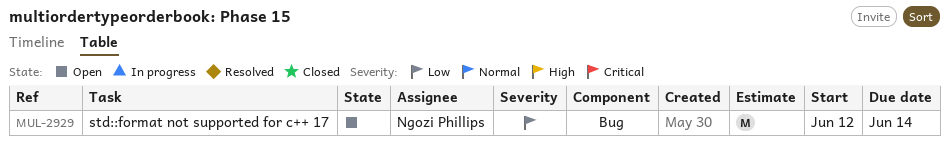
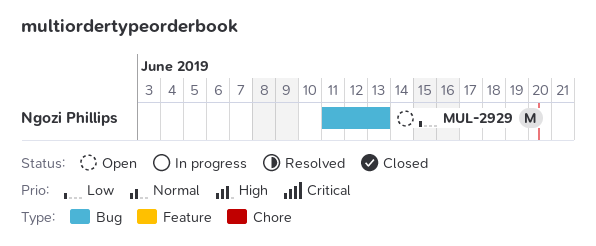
MUL-2929, start: Jun 12 -> Jun 11
MUL-2929, due: Jun 14 -> Jun 13

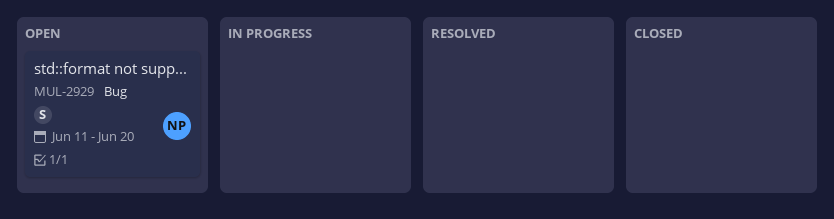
MUL-2929, estimate: M -> S
MUL-2929, due: Jun 13 -> Jun 20

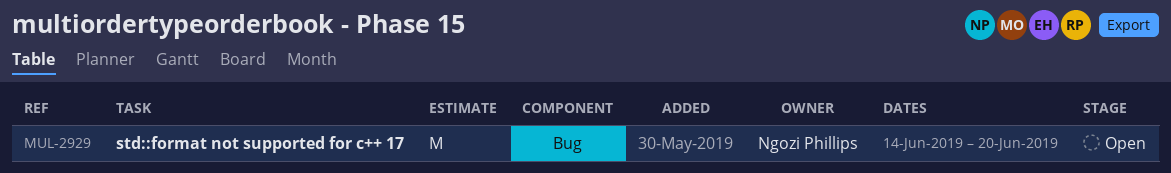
MUL-2929, estimate: S -> M
MUL-2929, start: Jun 11 -> Jun 14

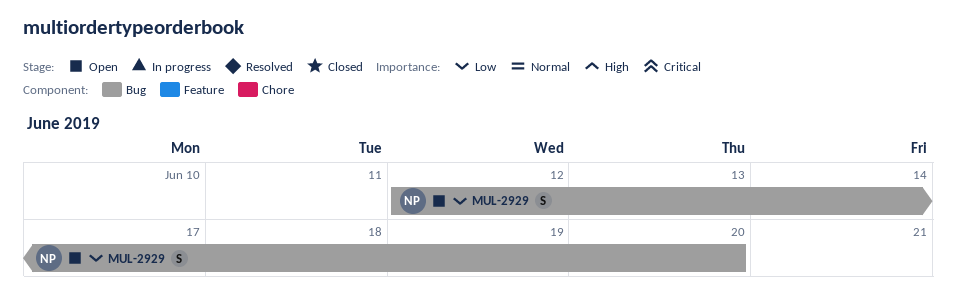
MUL-2929, estimate: M -> S
MUL-2929, start: Jun 14 -> Jun 12

